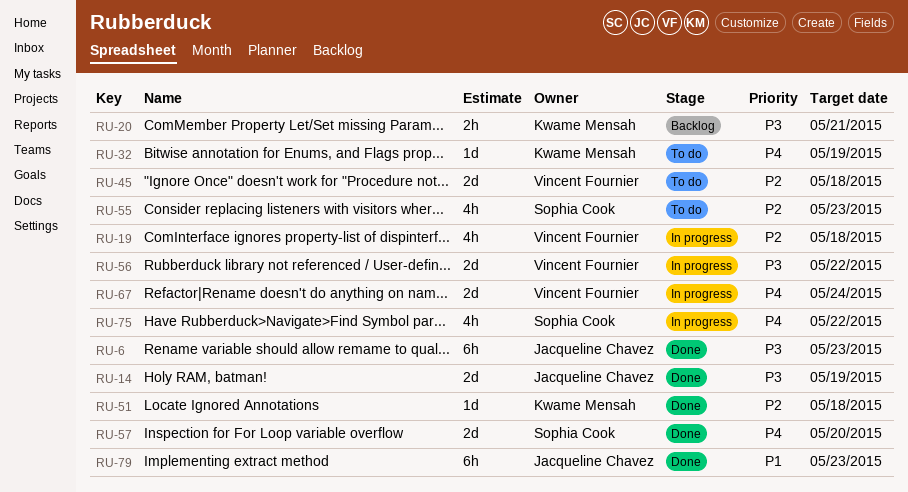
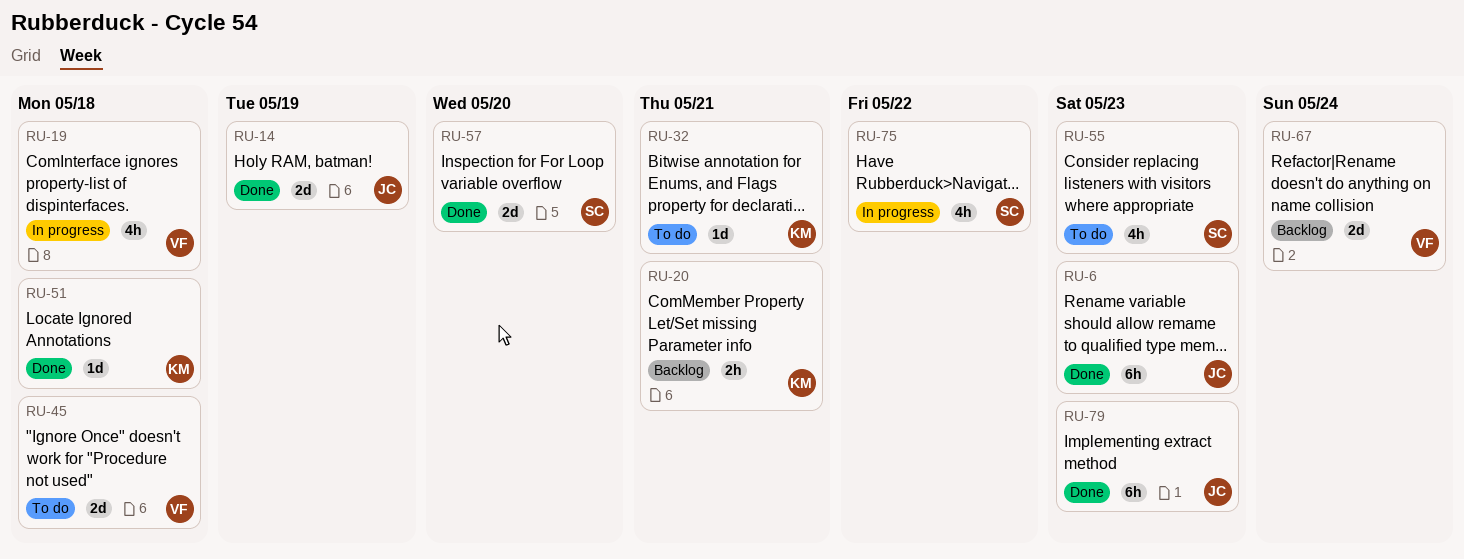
RU-32, due: May 19 -> May 21
RU-56: present -> none
RU-67, status: In progress -> Backlog

